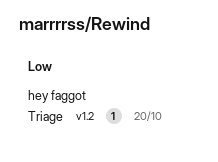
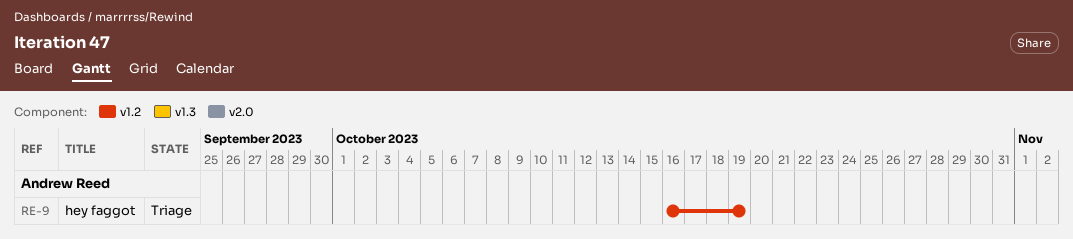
hey faggot, due: Oct 20 -> Oct 19

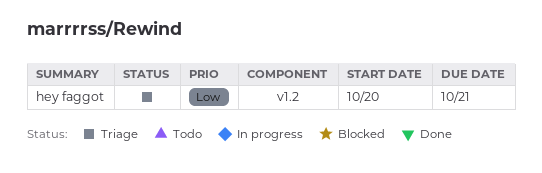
hey faggot, start: Oct 16 -> Oct 20
hey faggot, due: Oct 19 -> Oct 21

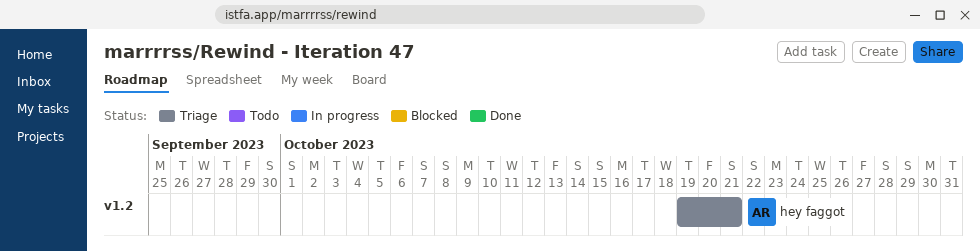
hey faggot, start: Oct 20 -> Oct 19

